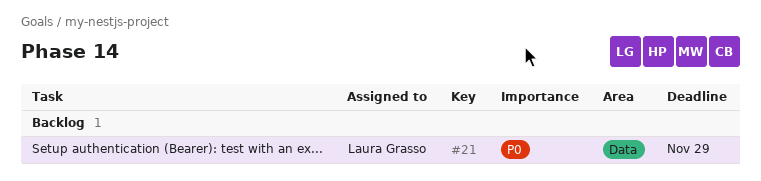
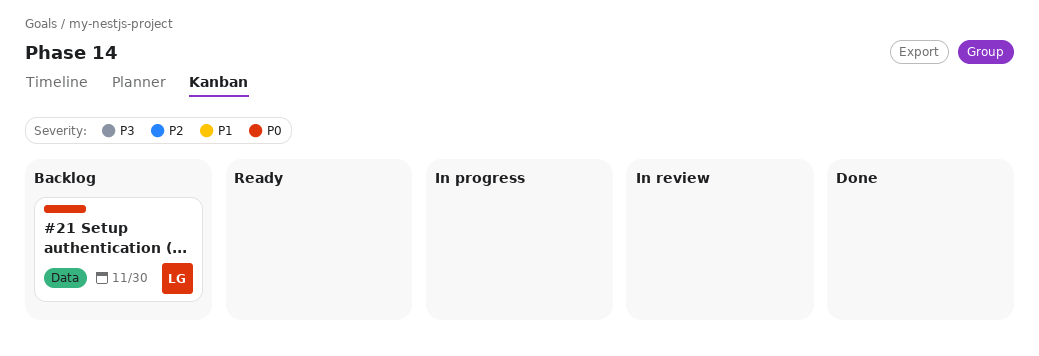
#21, due: Nov 29 -> Nov 30

